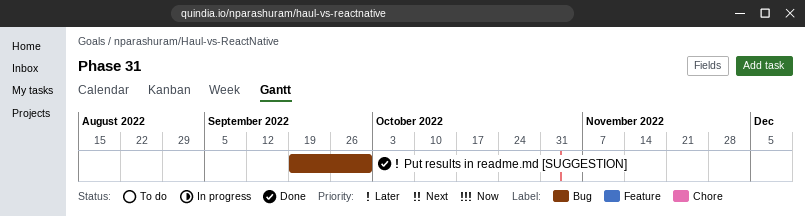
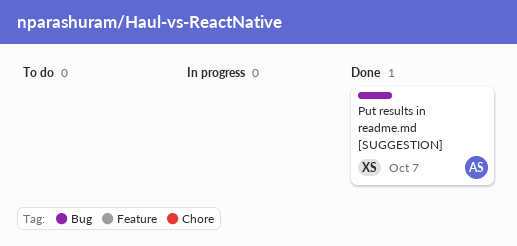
Put results in readme.md [SUGGESTION], due: Sep 30 -> Oct 7

